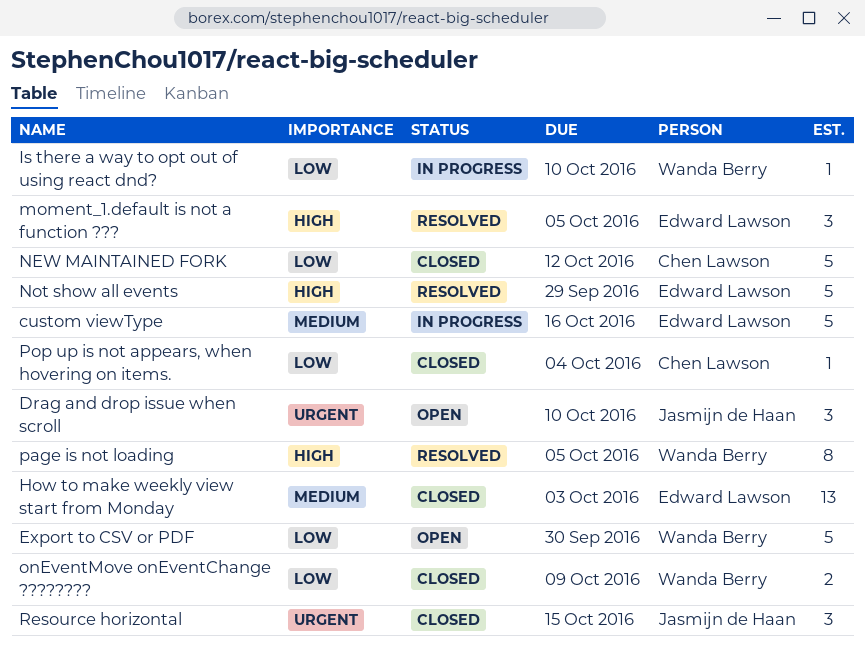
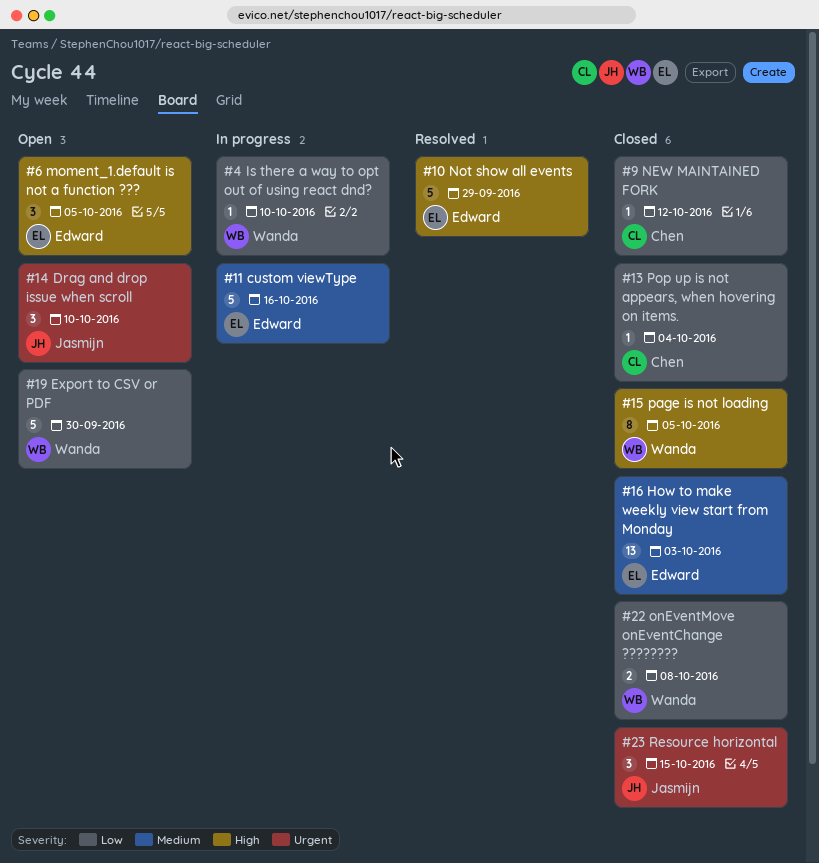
moment_1.default is not a function ???, status: Resolved -> Open
NEW MAINTAINED FORK, estimate: 5 -> 1
onEventMove onEventChange ????????, due: Oct 9 -> Oct 8
page is not loading, status: Resolved -> Closed

